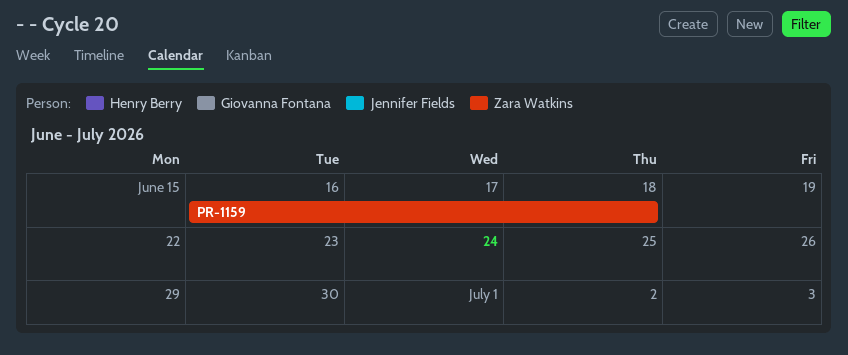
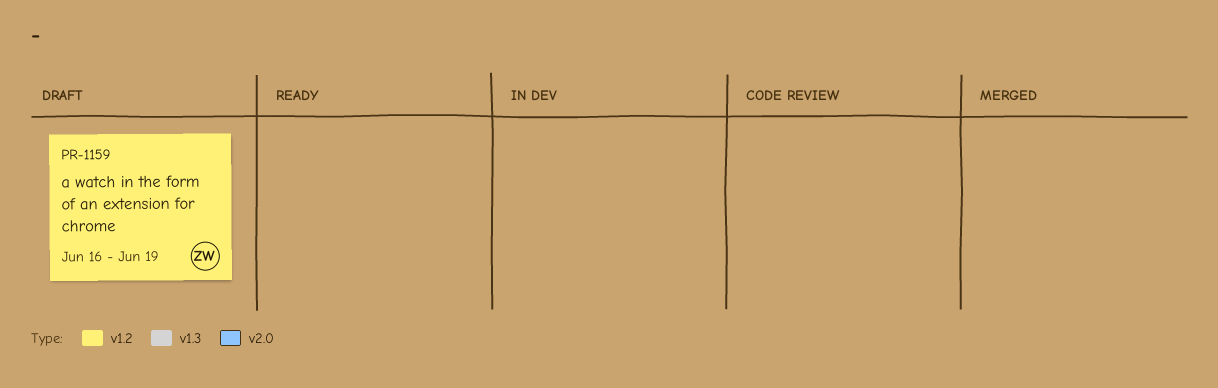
PR-1159, due: Jun 18 -> Jun 19

